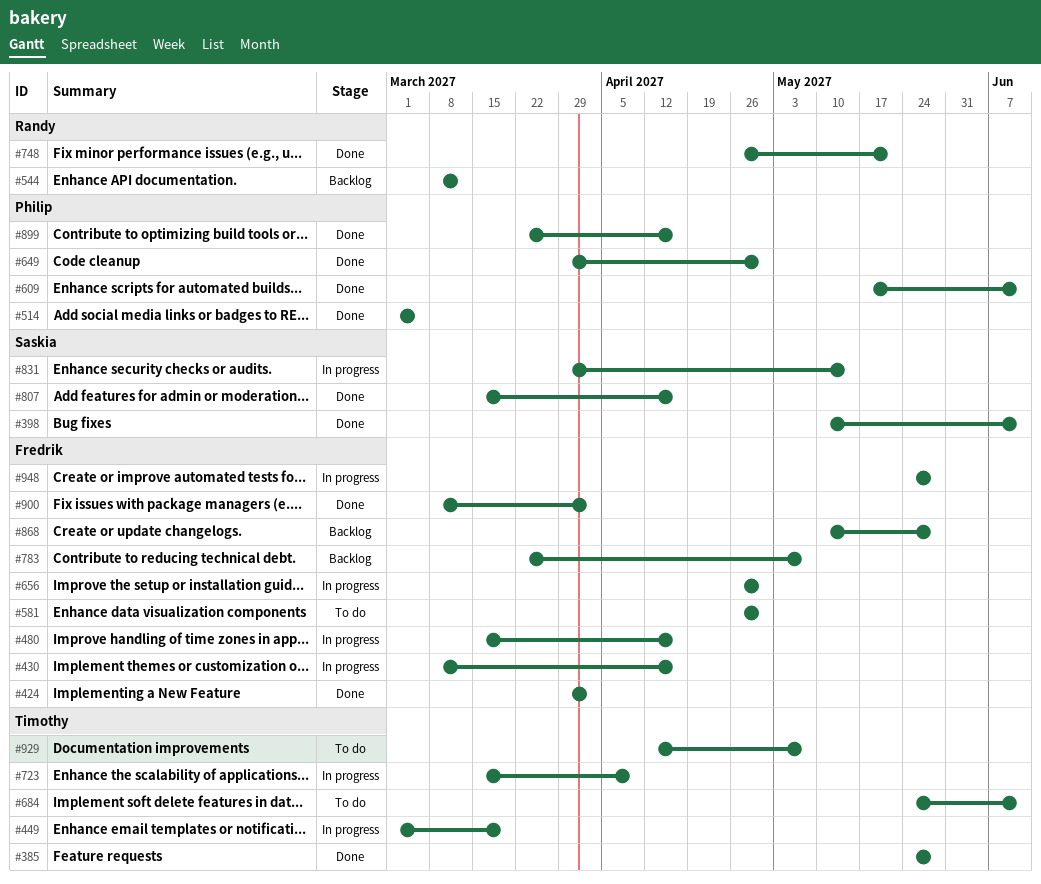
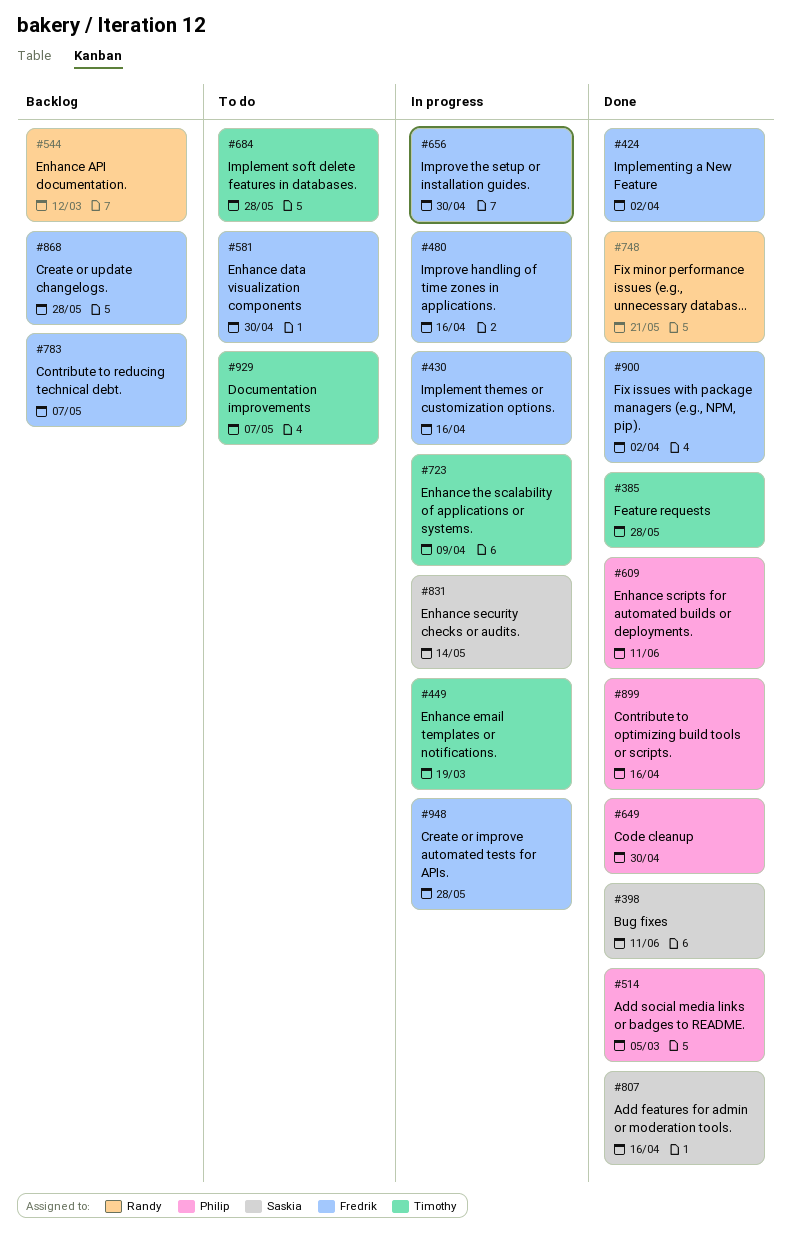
#684, due: Jun 11 -> May 28

